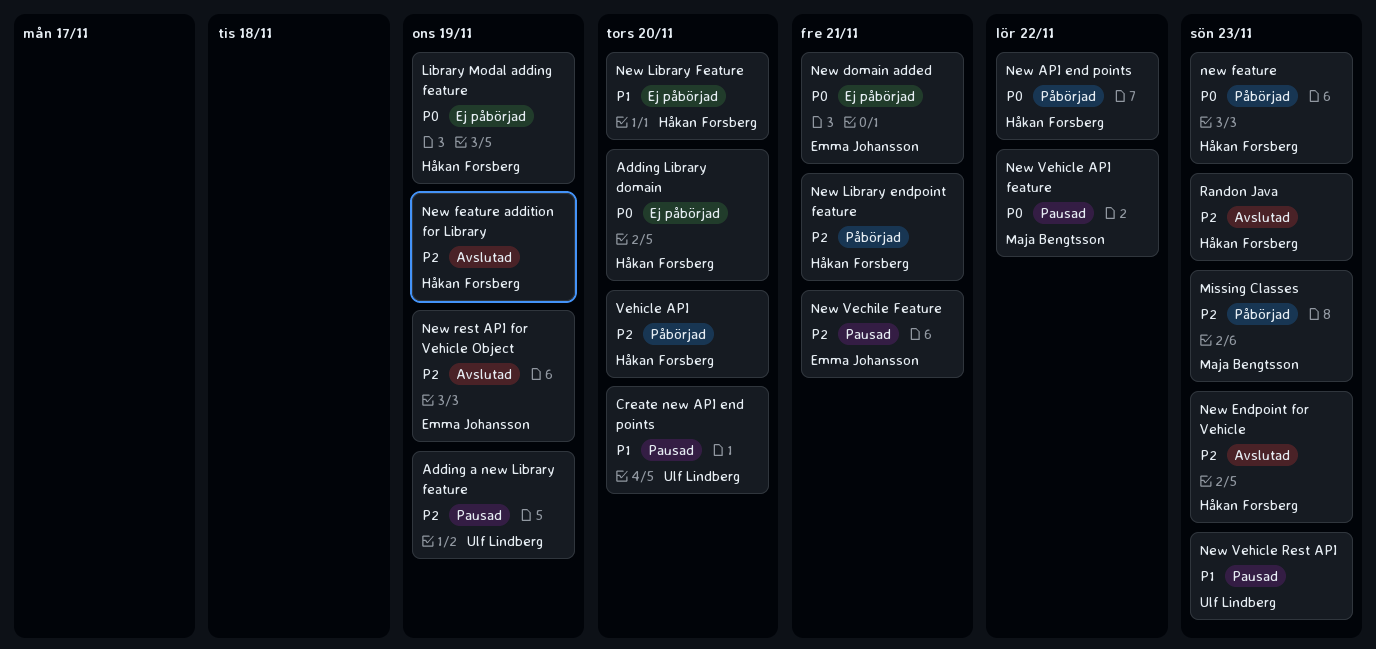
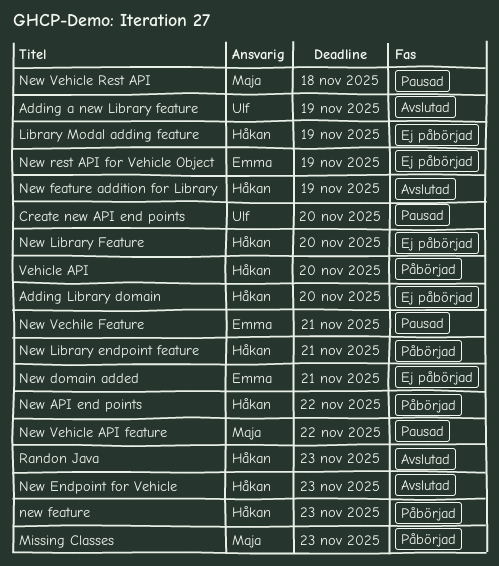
Adding a new Library feature, status: Pausad -> Avslutad
New rest API for Vehicle Object, status: Avslutad -> Ej påbörjad
New Vehicle Rest API, owner: Ulf Lindberg -> Maja Bengtsson
New Vehicle Rest API, due: Nov 23 -> Nov 18

